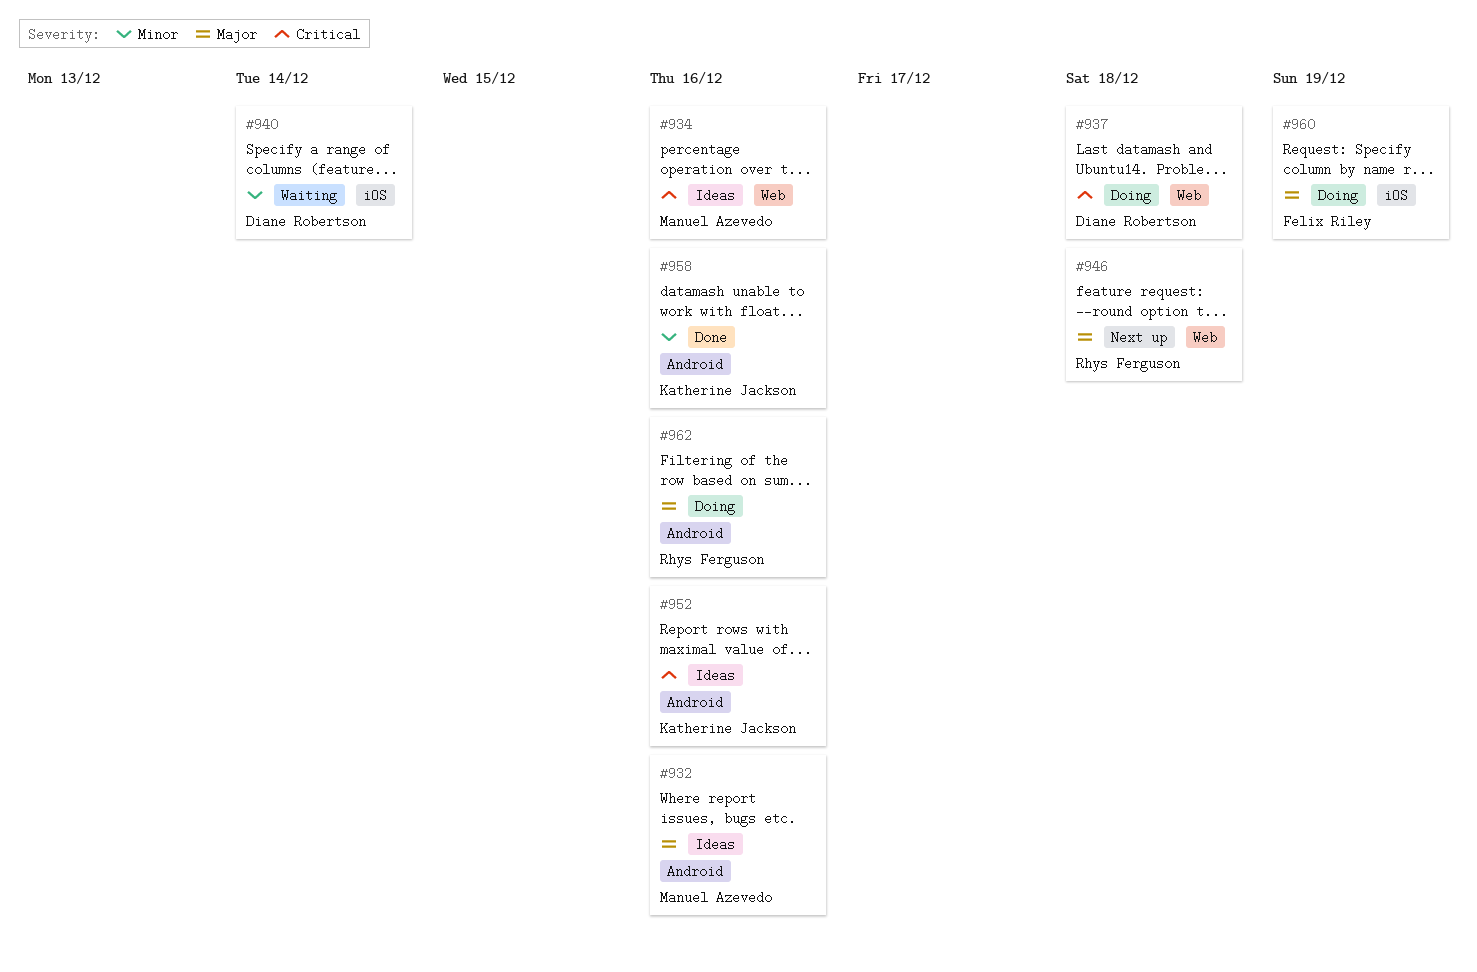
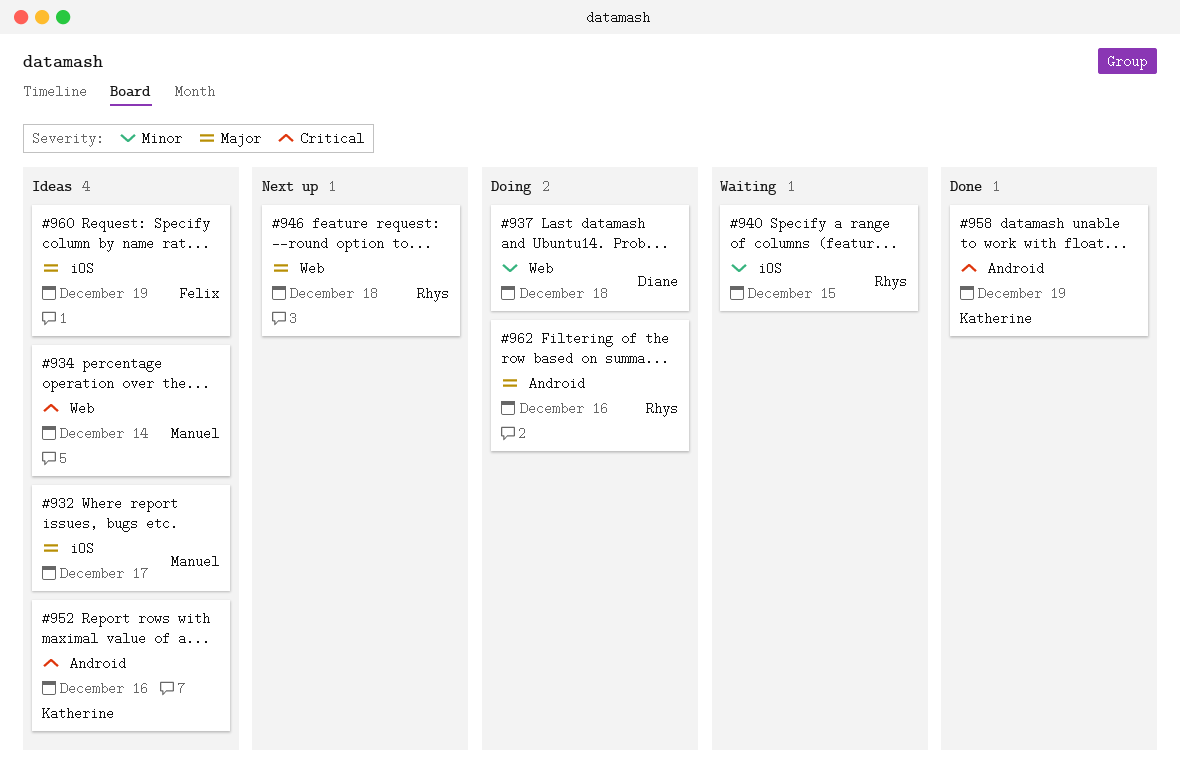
#932, label: Android -> iOS
#932, due: Dec 16 -> Dec 17
#934, due: Dec 16 -> Dec 14
#937, priority: Critical -> Minor
#940, owner: Diane Robertson -> Rhys Ferguson
#940, due: Dec 14 -> Dec 15
#958, priority: Minor -> Critical
#958, due: Dec 16 -> Dec 19
#960, status: Doing -> Ideas

